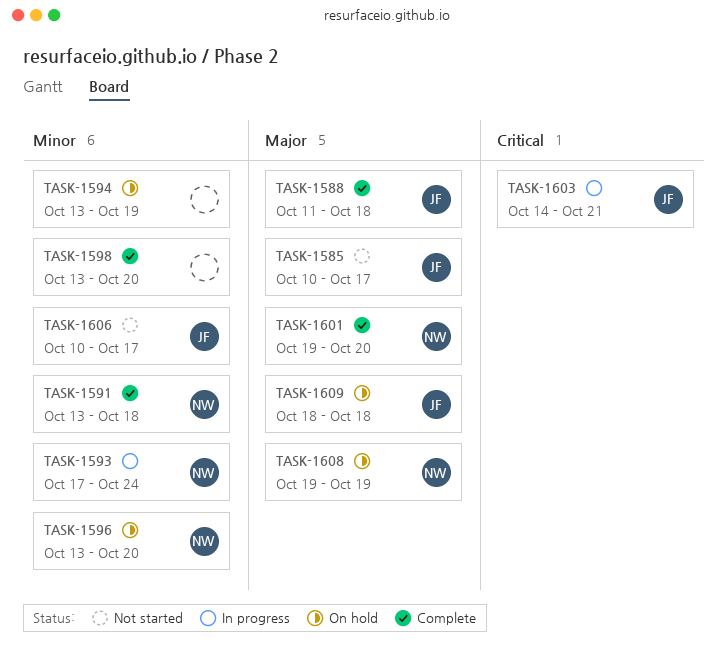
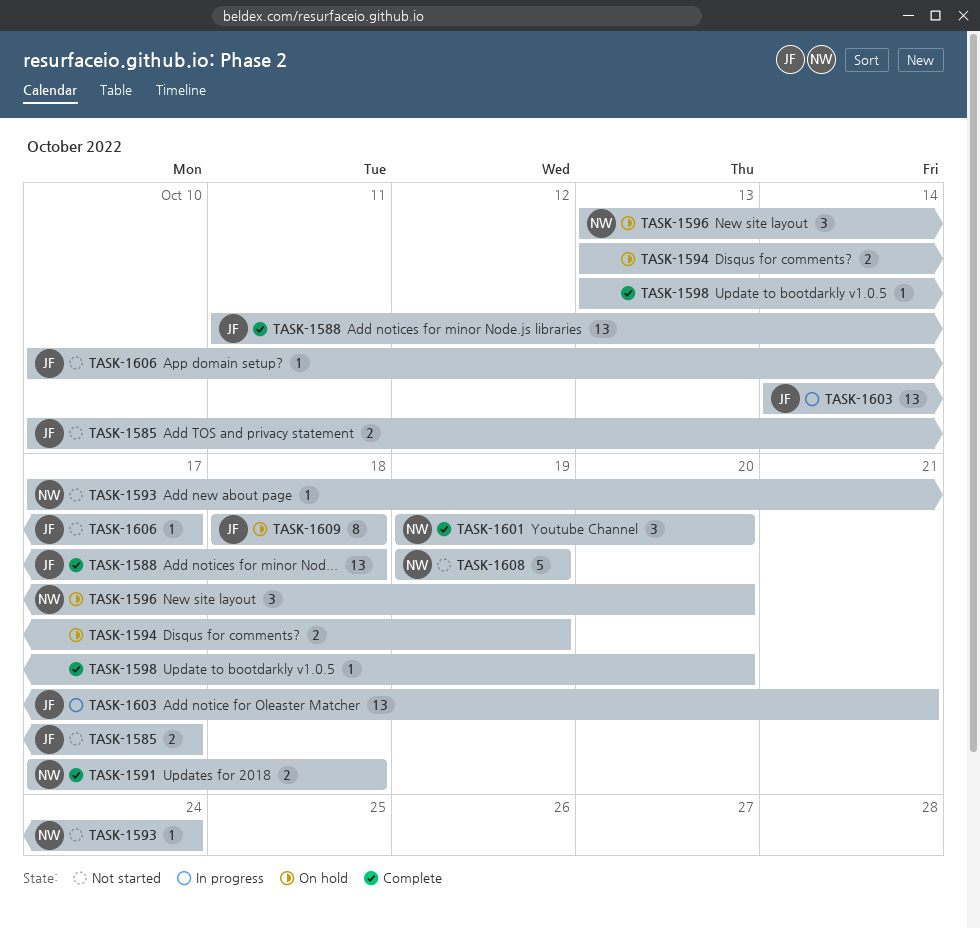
TASK-1591, start: Oct 13 -> Oct 17
TASK-1593, status: In progress -> Not started
TASK-1608, status: On hold -> Not started

